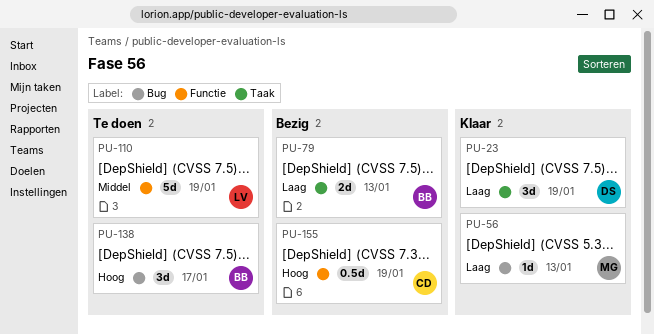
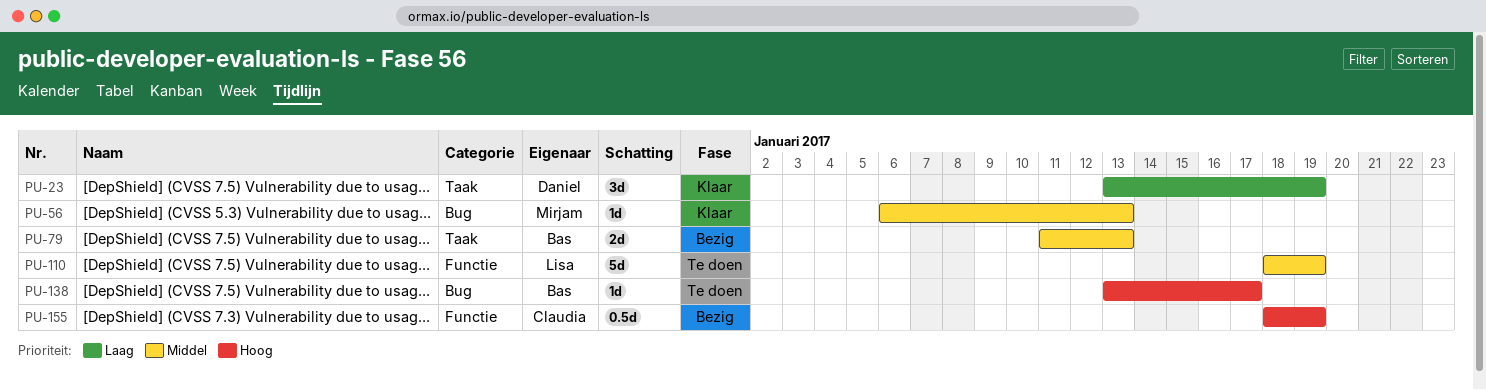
PU-56, priority: Laag -> Middel
PU-79, priority: Laag -> Middel
PU-138, estimate: 3d -> 1d

